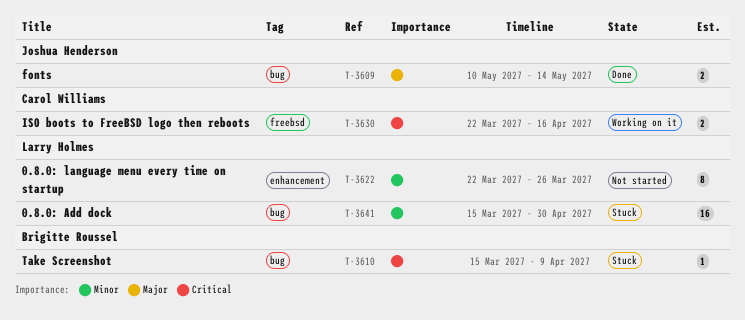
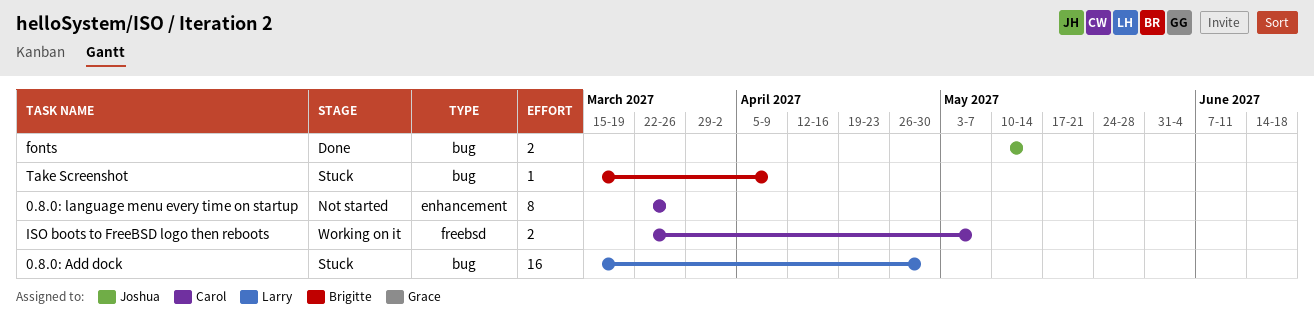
0.8.0: language menu every time on startup, owner: Larry Holmes -> Carol Williams
ISO boots to FreeBSD logo then reboots, due: Apr 16 -> May 7

